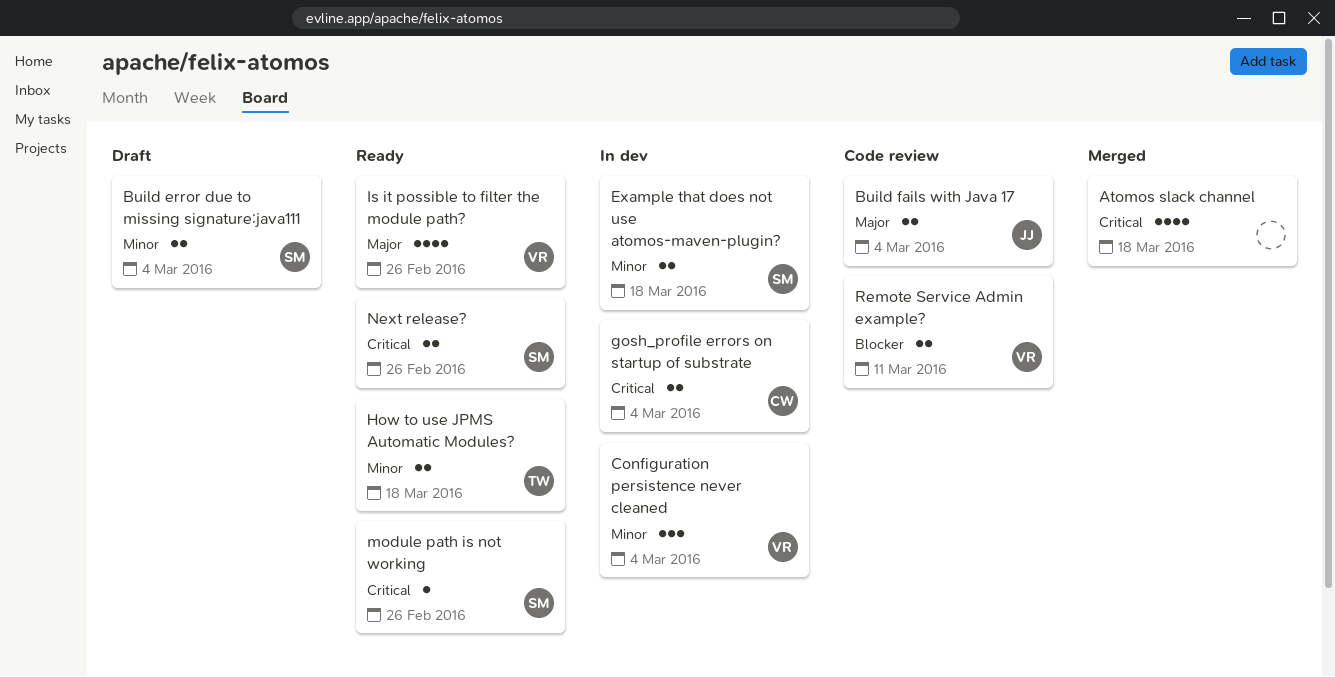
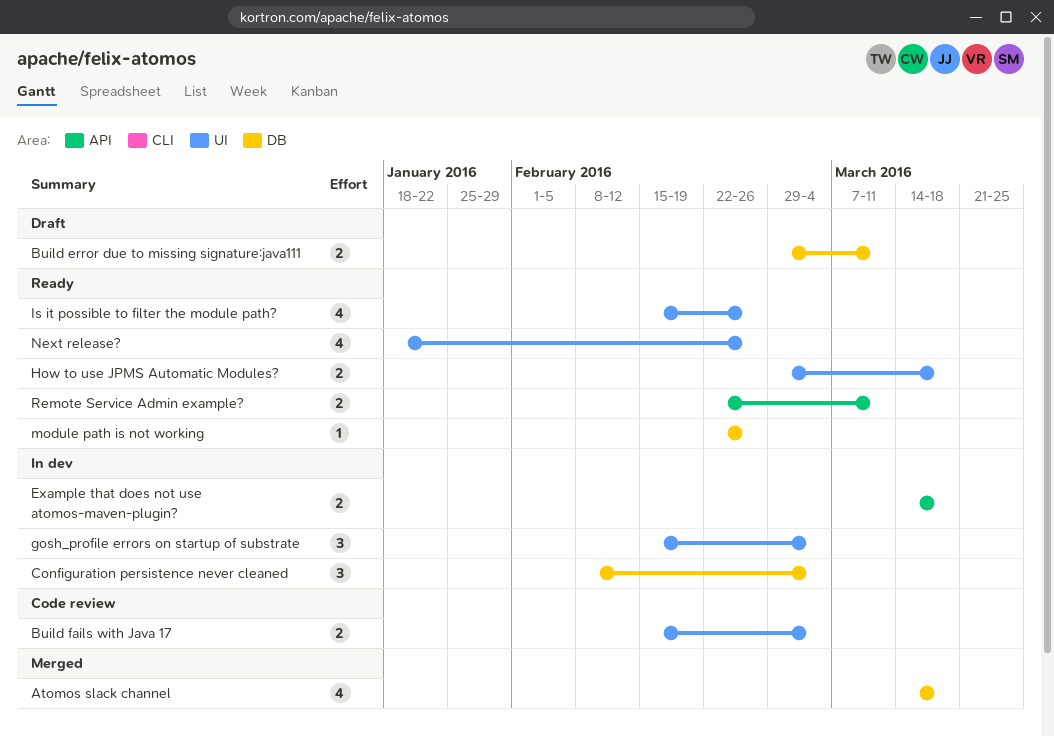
Build error due to missing signature:java111, due: Mar 4 -> Mar 11
gosh_profile errors on startup of substrate, estimate: 2 -> 3
Next release?, estimate: 2 -> 4
Remote Service Admin example?, status: Code review -> Ready

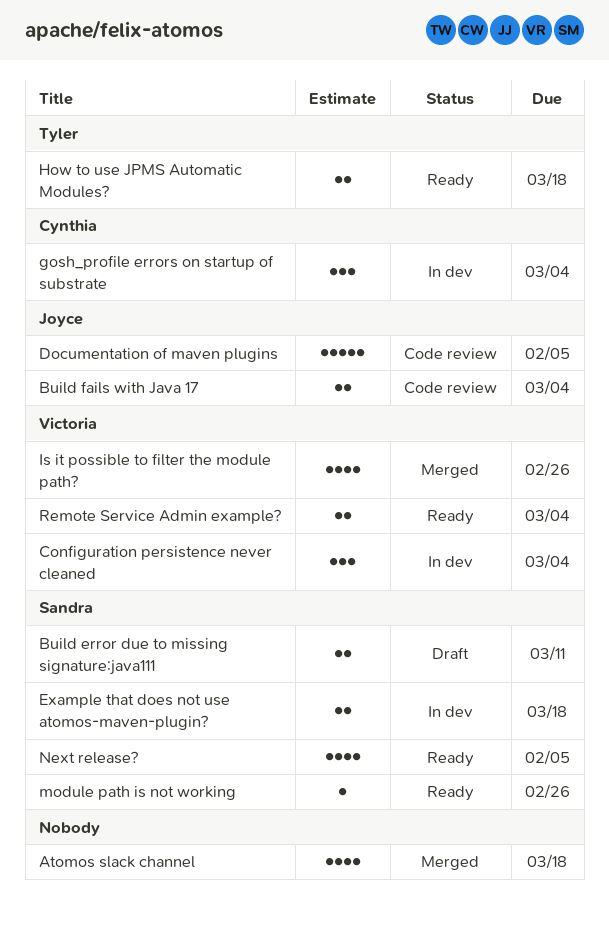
Documentation of maven plugins: none -> present
Is it possible to filter the module path?, status: Ready -> Merged
Next release?, due: Feb 26 -> Feb 5
Remote Service Admin example?, due: Mar 11 -> Mar 4

